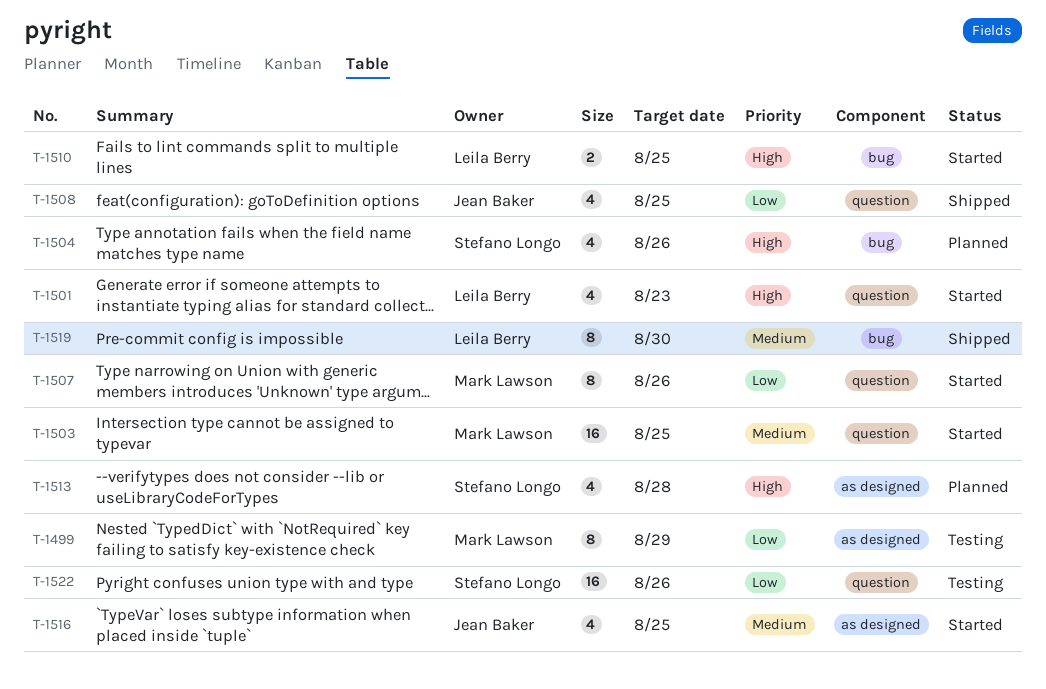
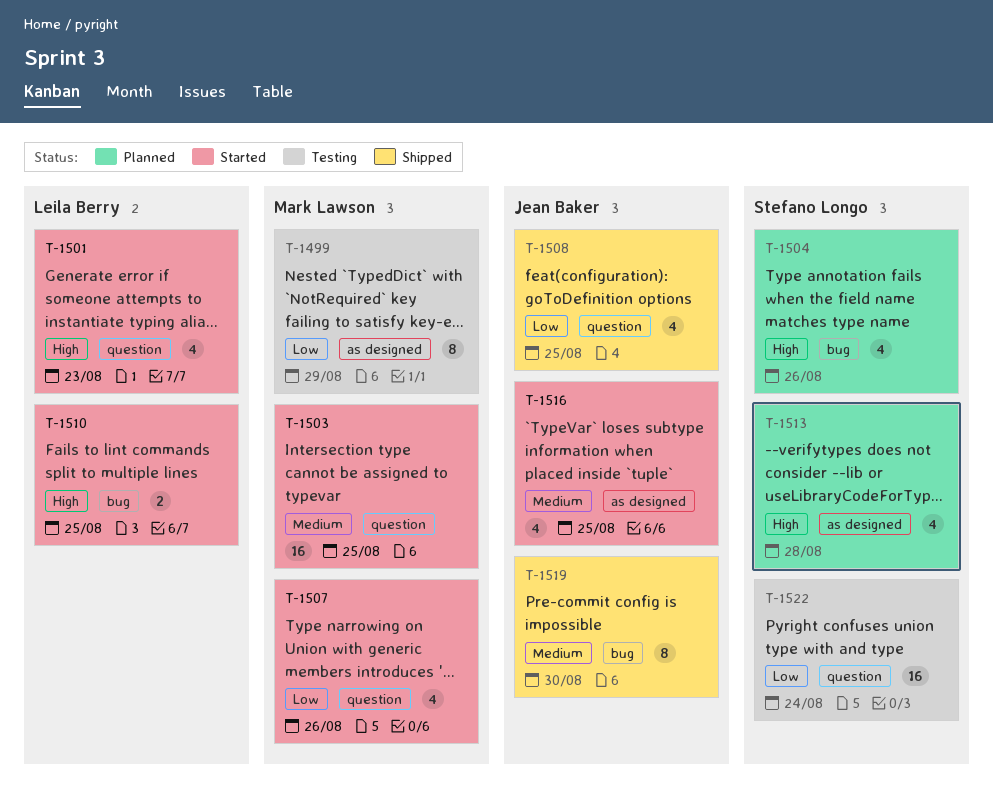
T-1507, estimate: 8 -> 4
T-1519, owner: Leila Berry -> Jean Baker
T-1522, due: Aug 26 -> Aug 24

